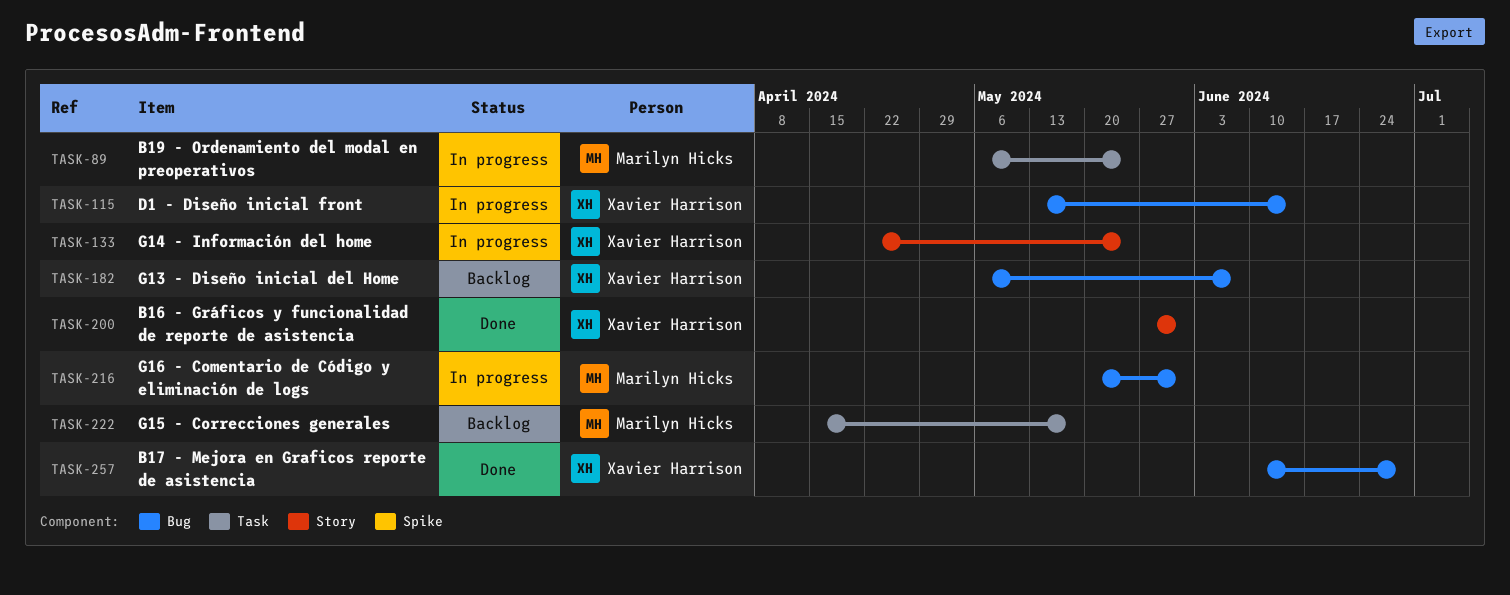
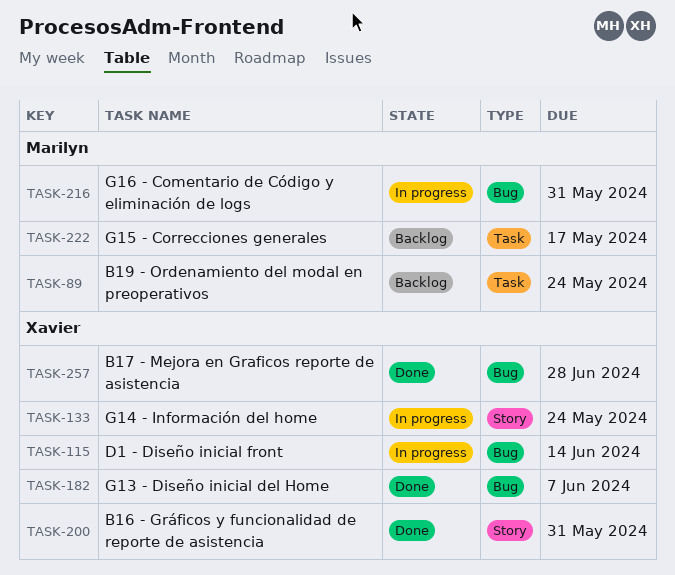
TASK-89, status: In progress -> Backlog
TASK-182, status: Backlog -> Done

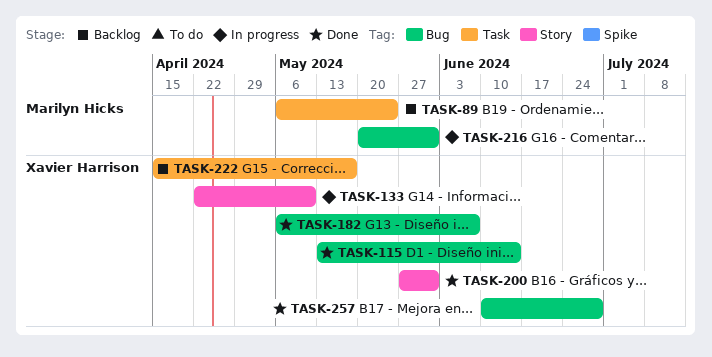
TASK-115, status: In progress -> Done
TASK-133, due: May 24 -> May 10
TASK-222, owner: Marilyn Hicks -> Xavier Harrison

